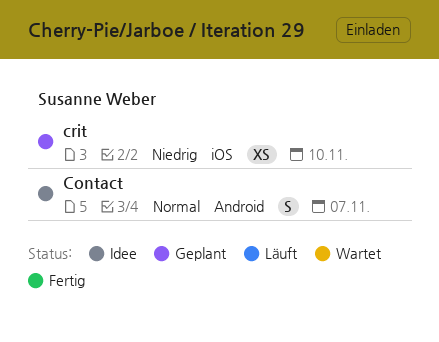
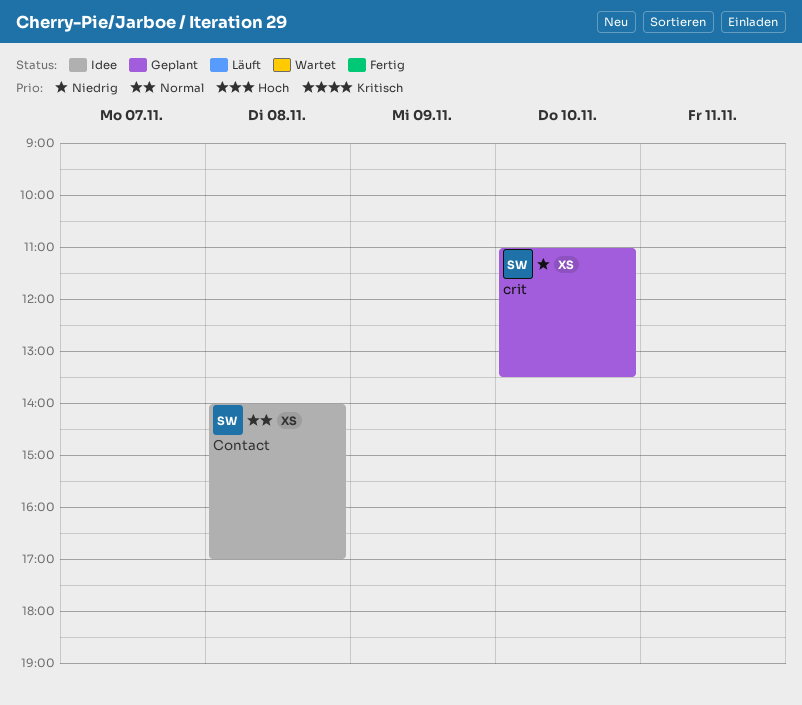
Contact, estimate: S -> XS
Contact, day: Nov 7 -> Nov 8

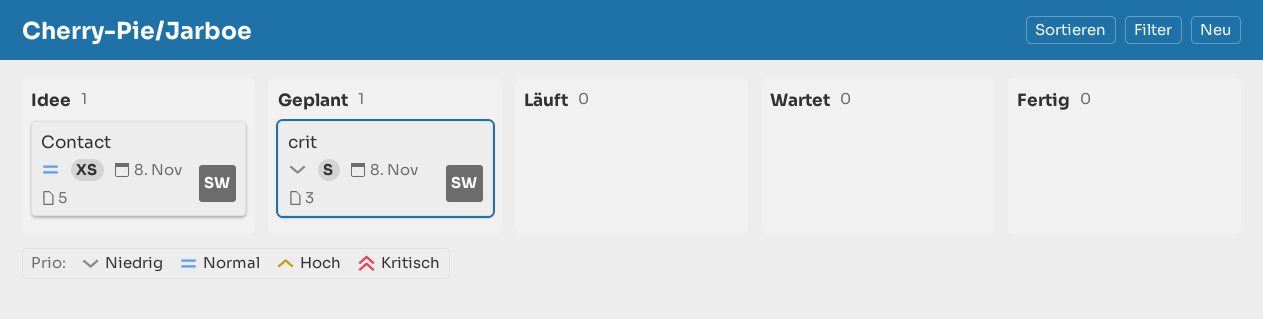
crit, estimate: XS -> S
crit, day: Nov 10 -> Nov 8

